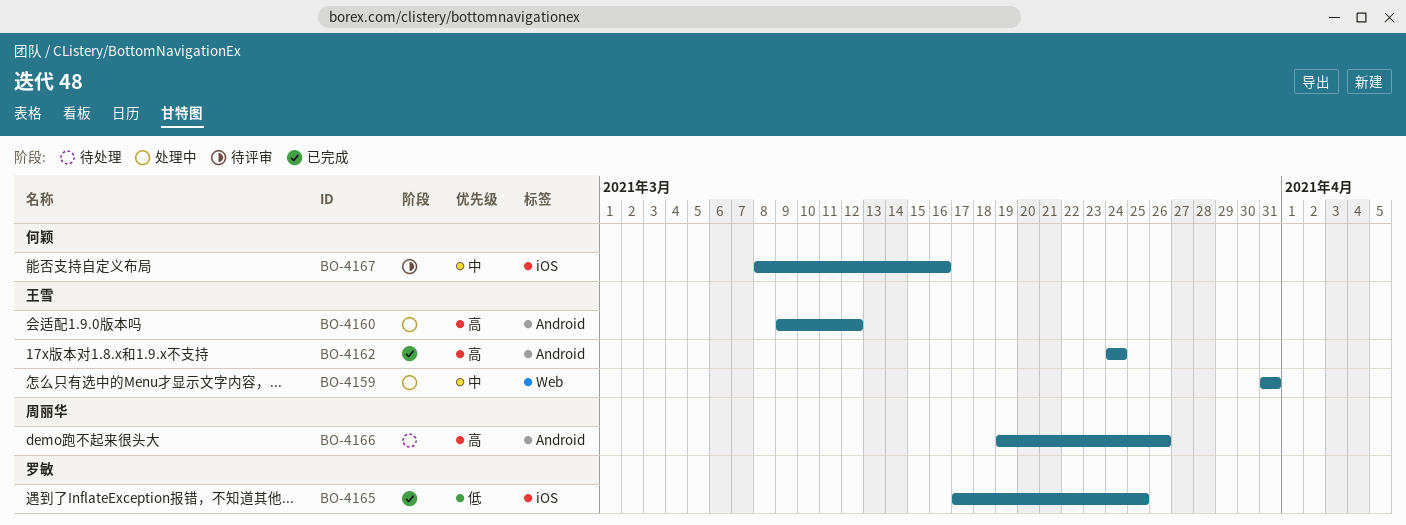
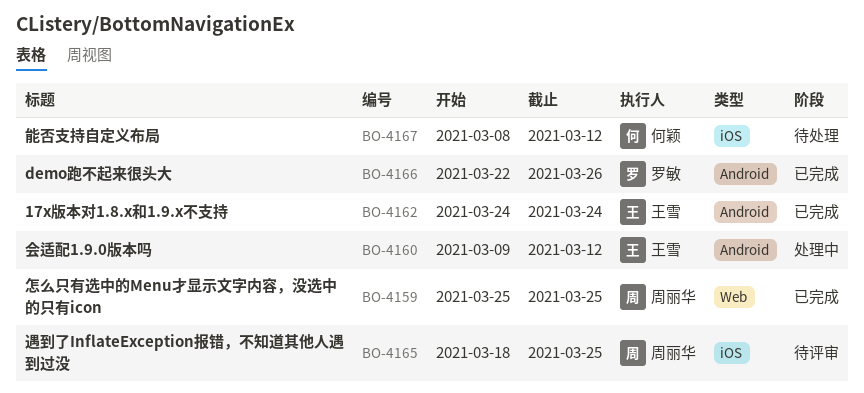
BO-4159, status: 处理中 -> 已完成
BO-4159, owner: 王雪 -> 周丽华
BO-4159, start: Mar 31 -> Mar 25
BO-4159, due: Mar 31 -> Mar 25
BO-4165, status: 已完成 -> 待评审
BO-4165, owner: 罗敏 -> 周丽华
BO-4165, start: Mar 17 -> Mar 18
BO-4166, status: 待处理 -> 已完成
BO-4166, owner: 周丽华 -> 罗敏
BO-4166, start: Mar 19 -> Mar 22
BO-4167, status: 待评审 -> 待处理
BO-4167, due: Mar 16 -> Mar 12

